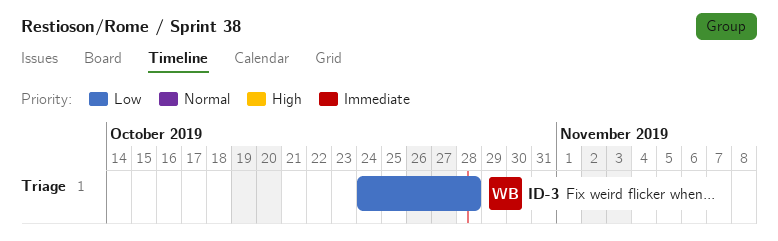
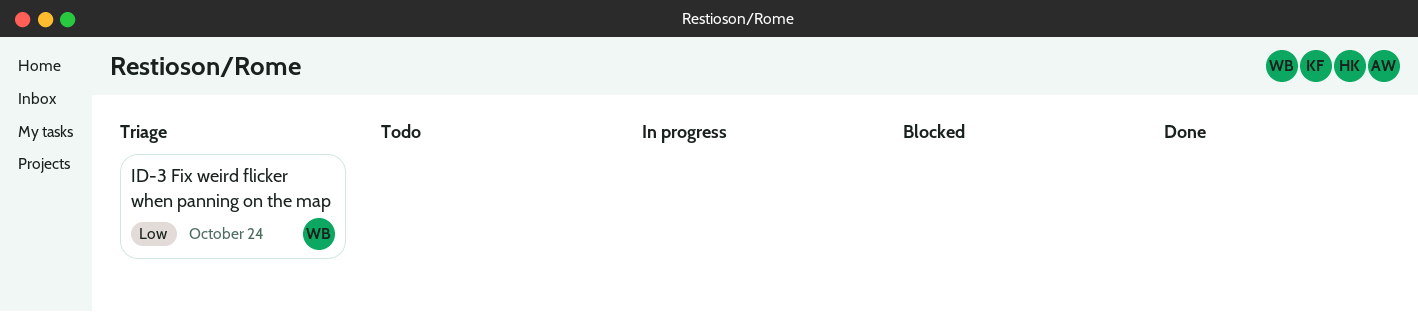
ID-3, due: Oct 28 -> Oct 24

